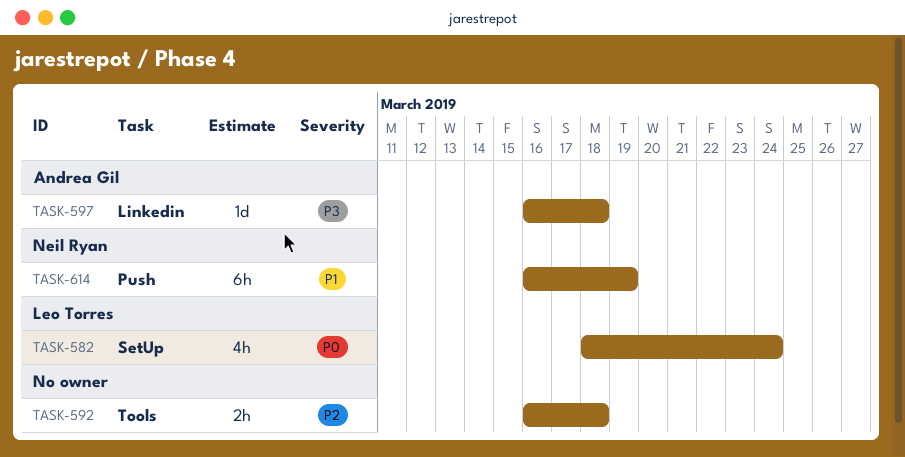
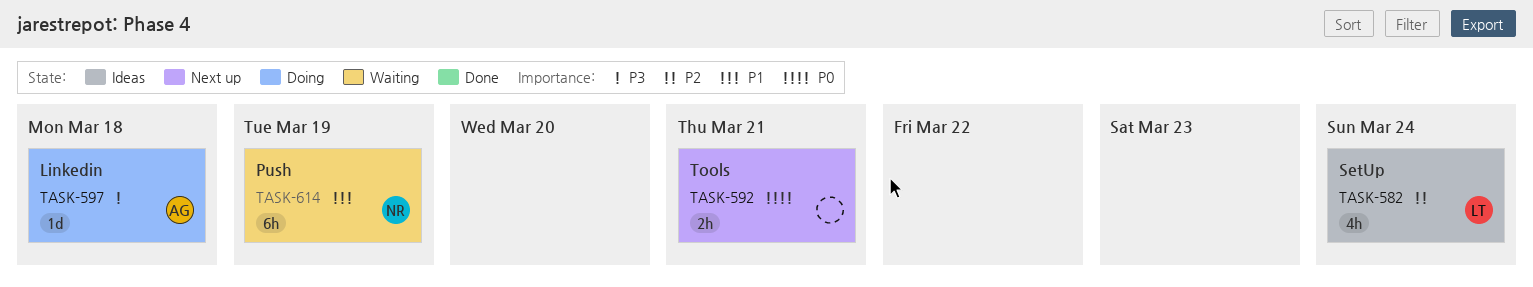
TASK-582, priority: P0 -> P2
TASK-592, priority: P2 -> P0
TASK-592, due: Mar 18 -> Mar 21

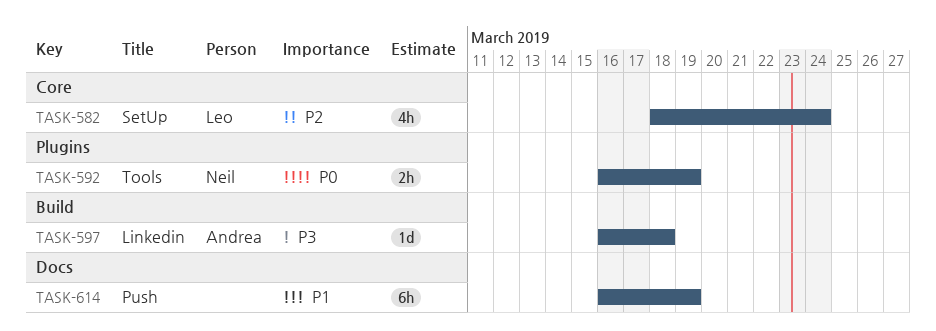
TASK-592, owner: none -> Neil
TASK-592, due: Mar 21 -> Mar 19
TASK-614, owner: Neil -> none

